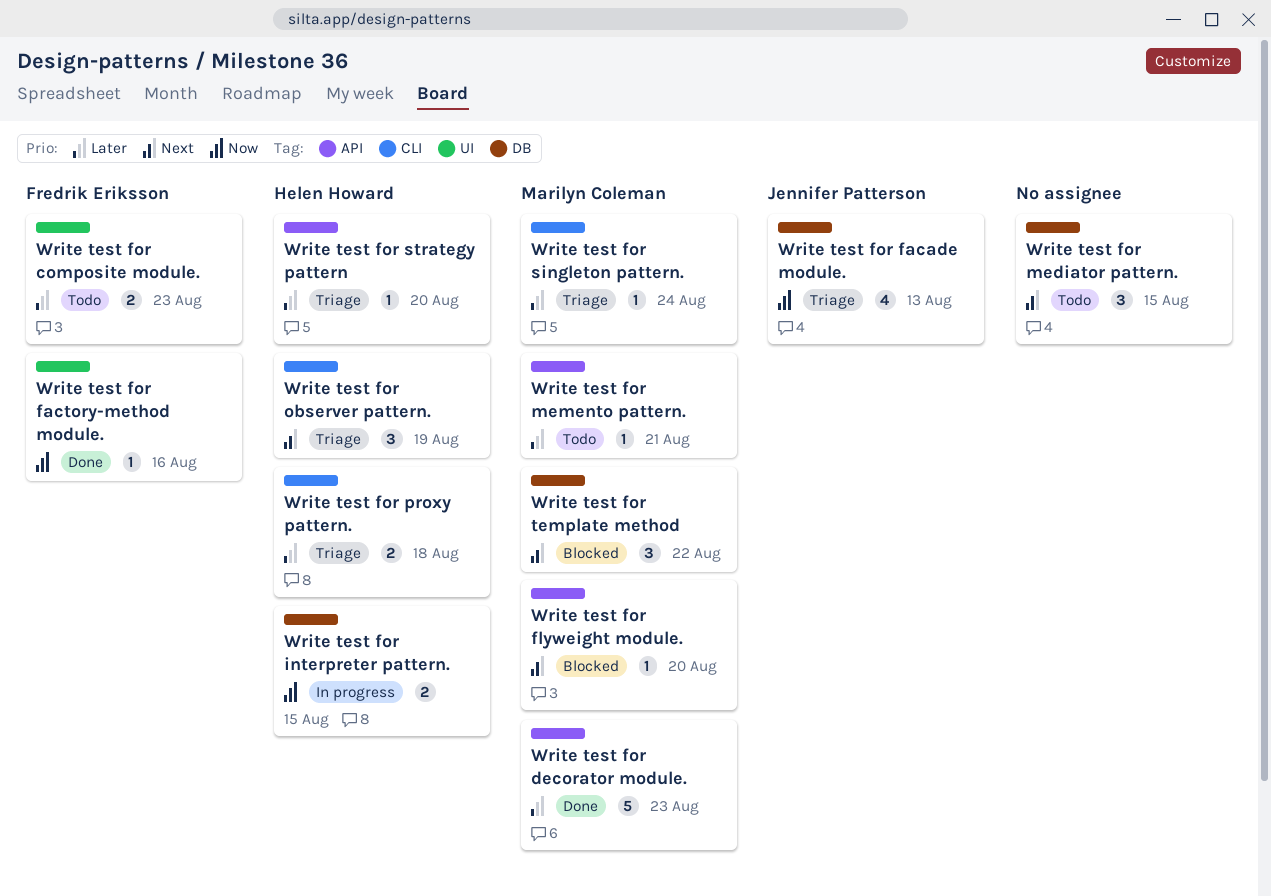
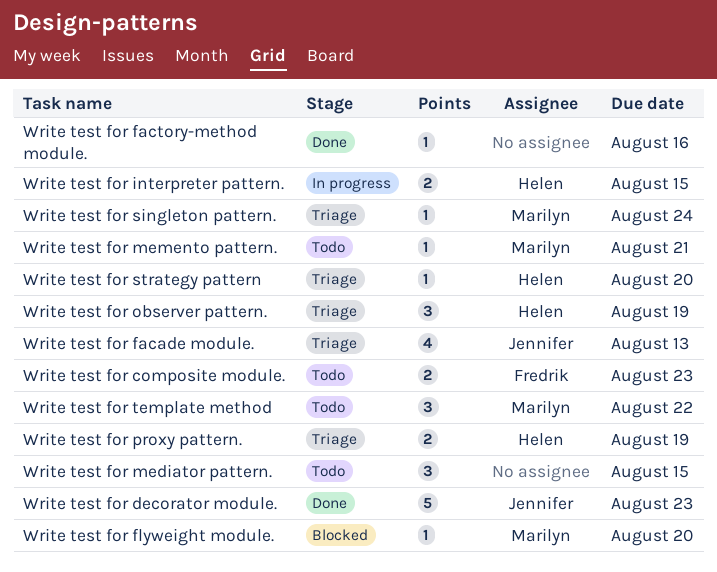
Write test for decorator module., owner: Marilyn Coleman -> Jennifer Patterson
Write test for factory-method module., owner: Fredrik Eriksson -> none
Write test for proxy pattern., due: Aug 18 -> Aug 19
Write test for template method, status: Blocked -> Todo

